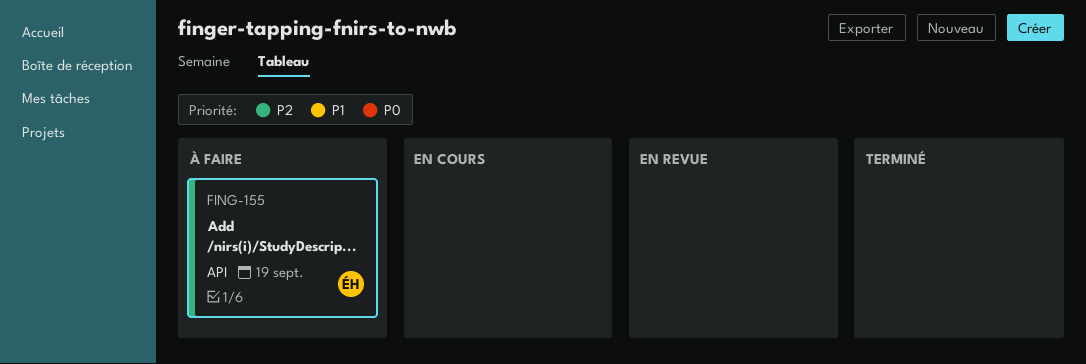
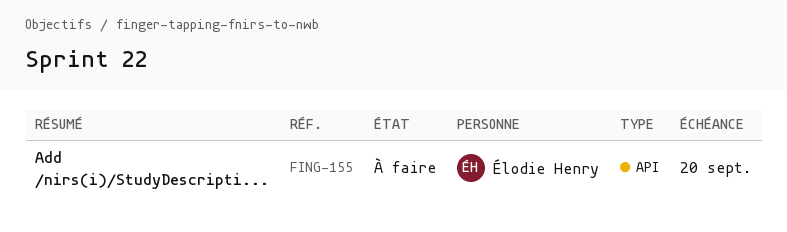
FING-155, due: Sep 19 -> Sep 20

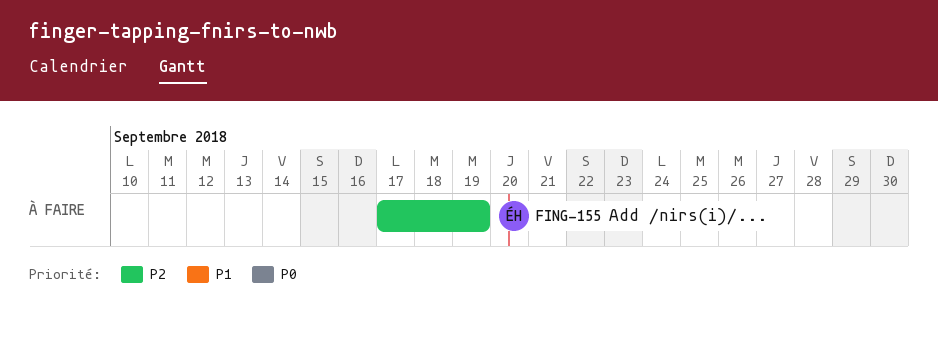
FING-155, due: Sep 20 -> Sep 19

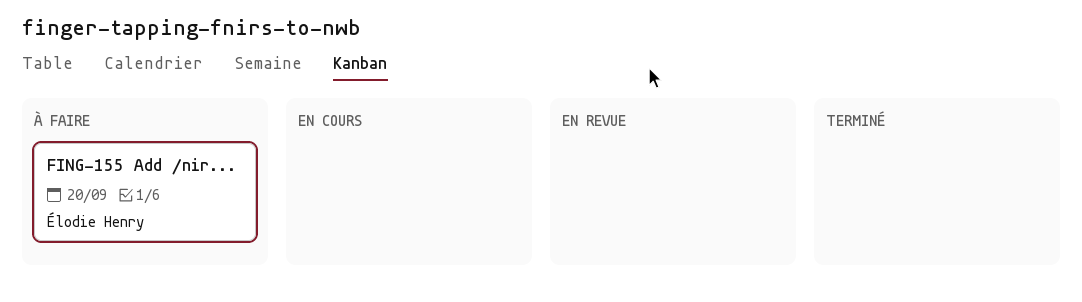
FING-155, due: Sep 19 -> Sep 20

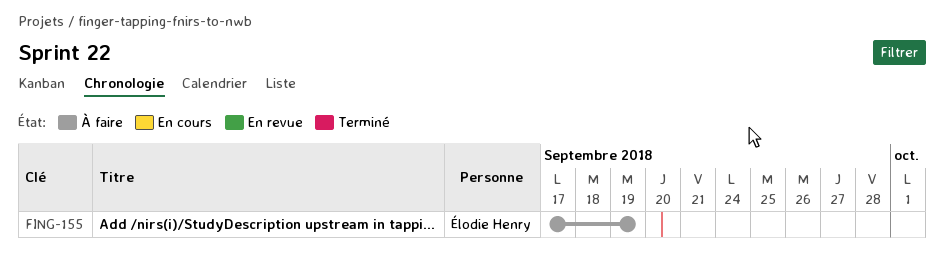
FING-155, due: Sep 20 -> Sep 19

